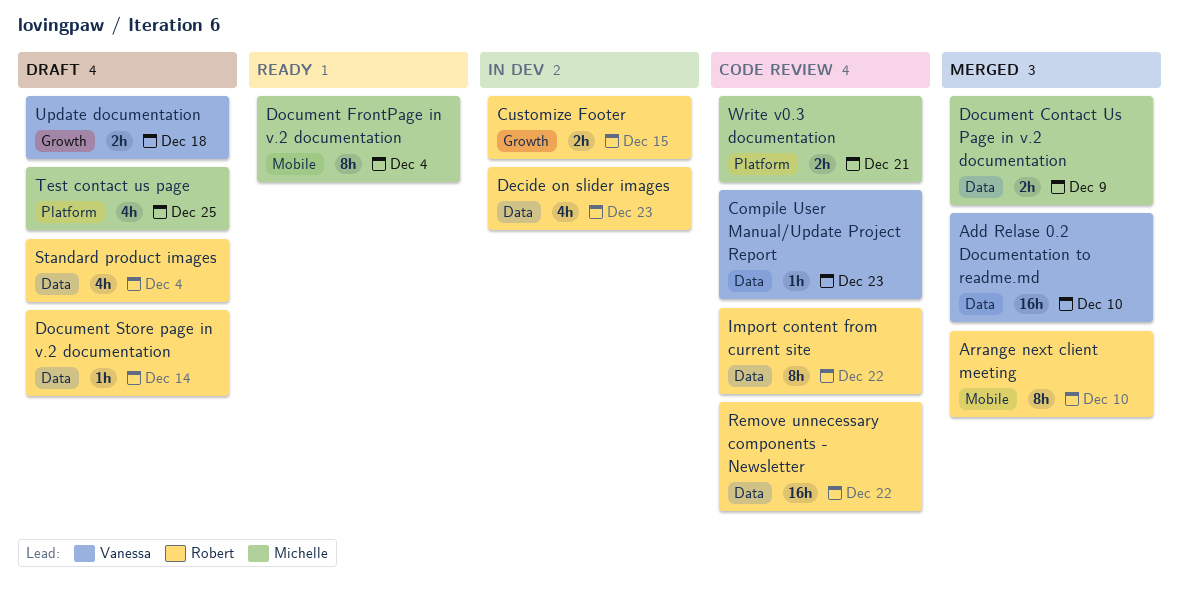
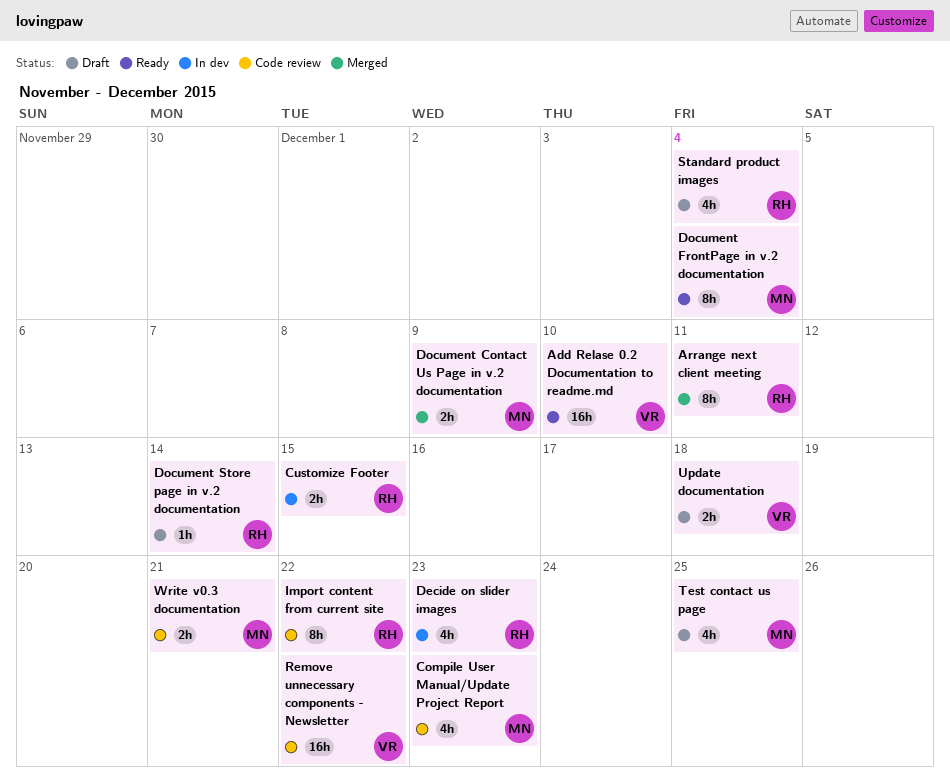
Add Relase 0.2 Documentation to readme.md, status: Merged -> Ready
Arrange next client meeting, due: Dec 10 -> Dec 11
Compile User Manual/Update Project Report, owner: Vanessa -> Michelle
Compile User Manual/Update Project Report, estimate: 1h -> 4h
Remove unnecessary components - Newsletter, owner: Robert -> Vanessa

